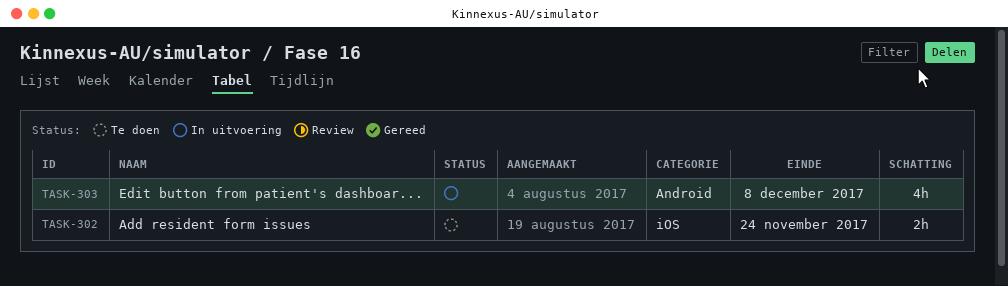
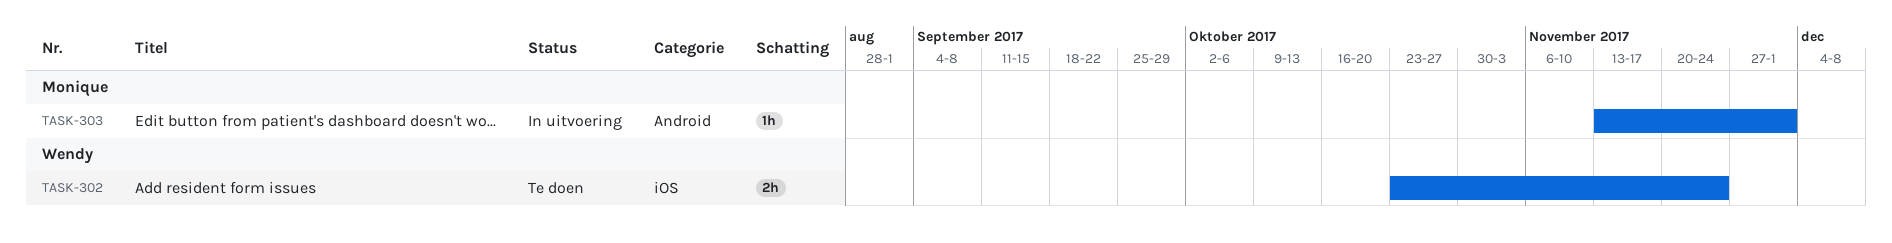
TASK-303, estimate: 4h -> 1h
TASK-303, due: Dec 8 -> Dec 1

